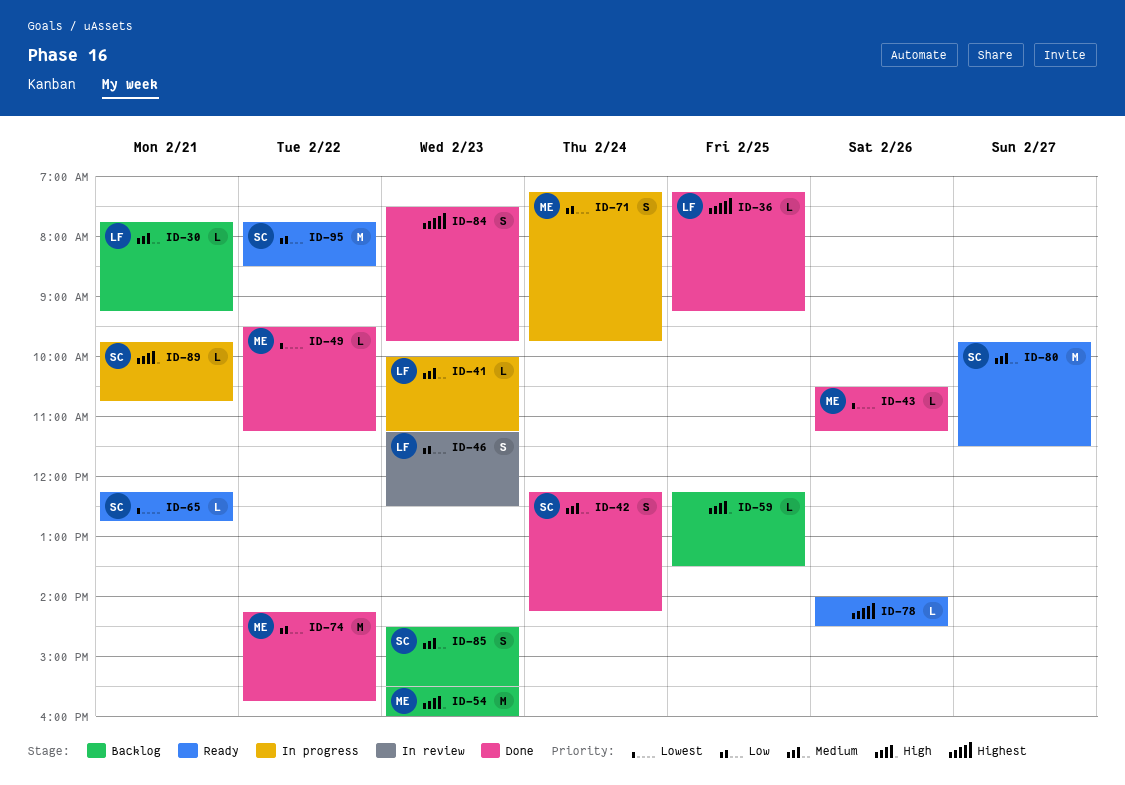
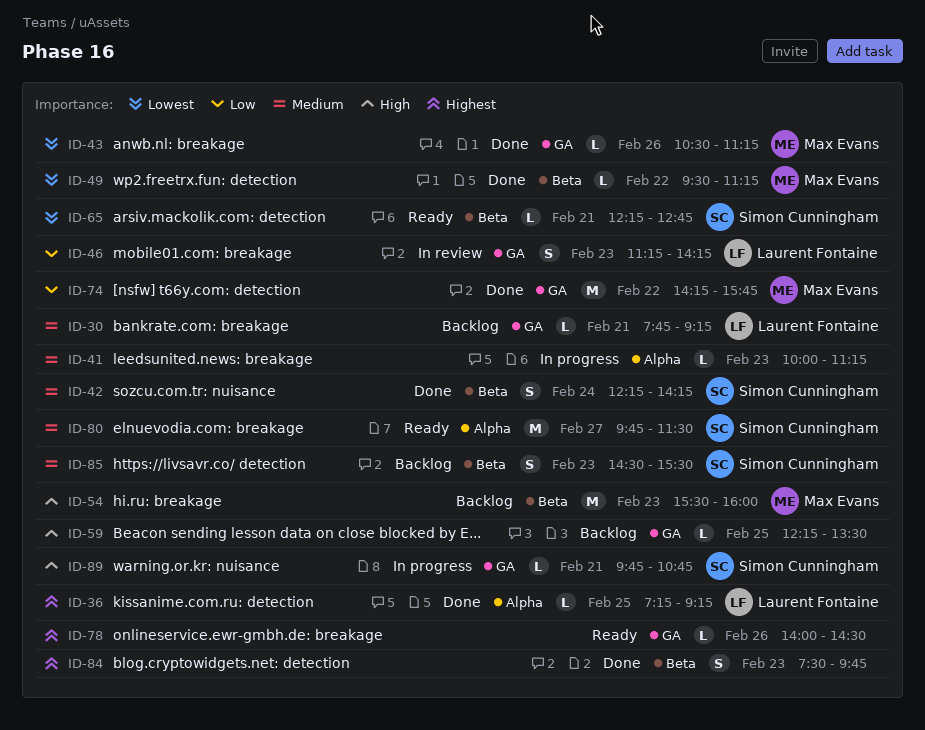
ID-41, owner: Laurent Fontaine -> none
ID-46, ends: 12:30 -> 14:15
ID-71: present -> none
ID-95: present -> none

